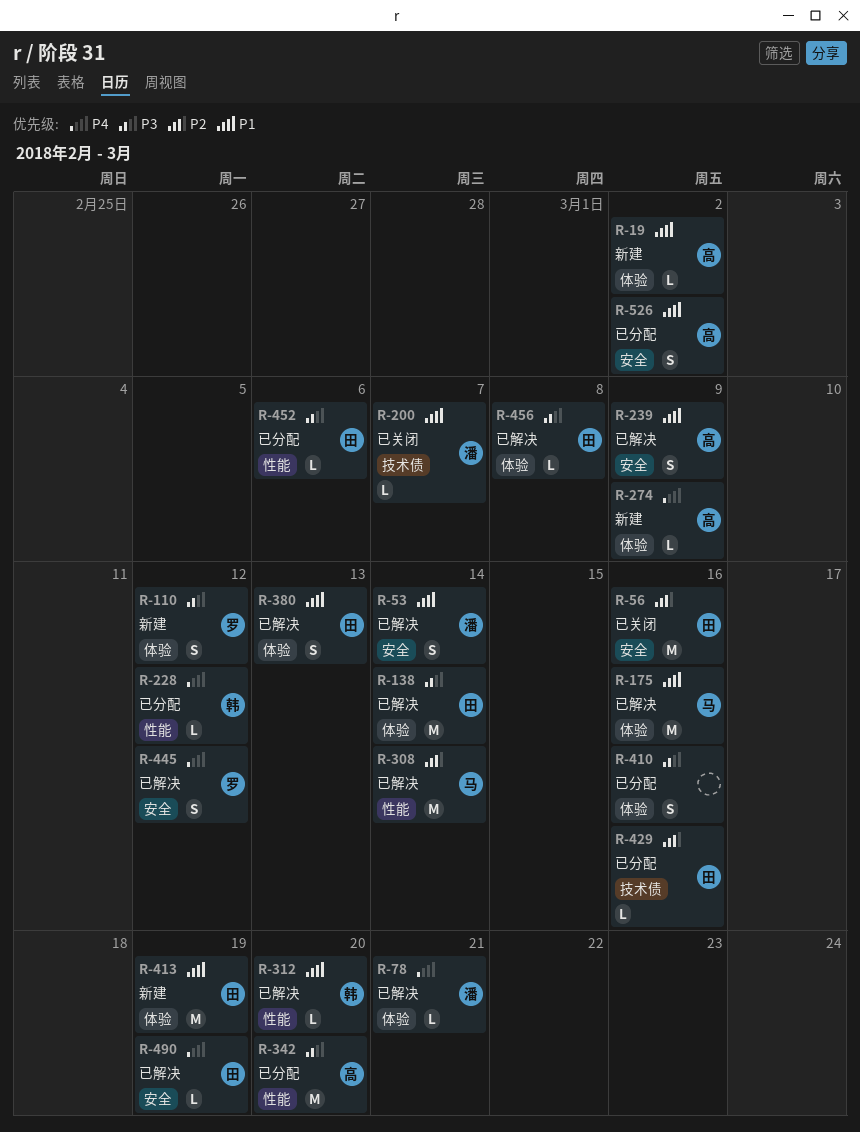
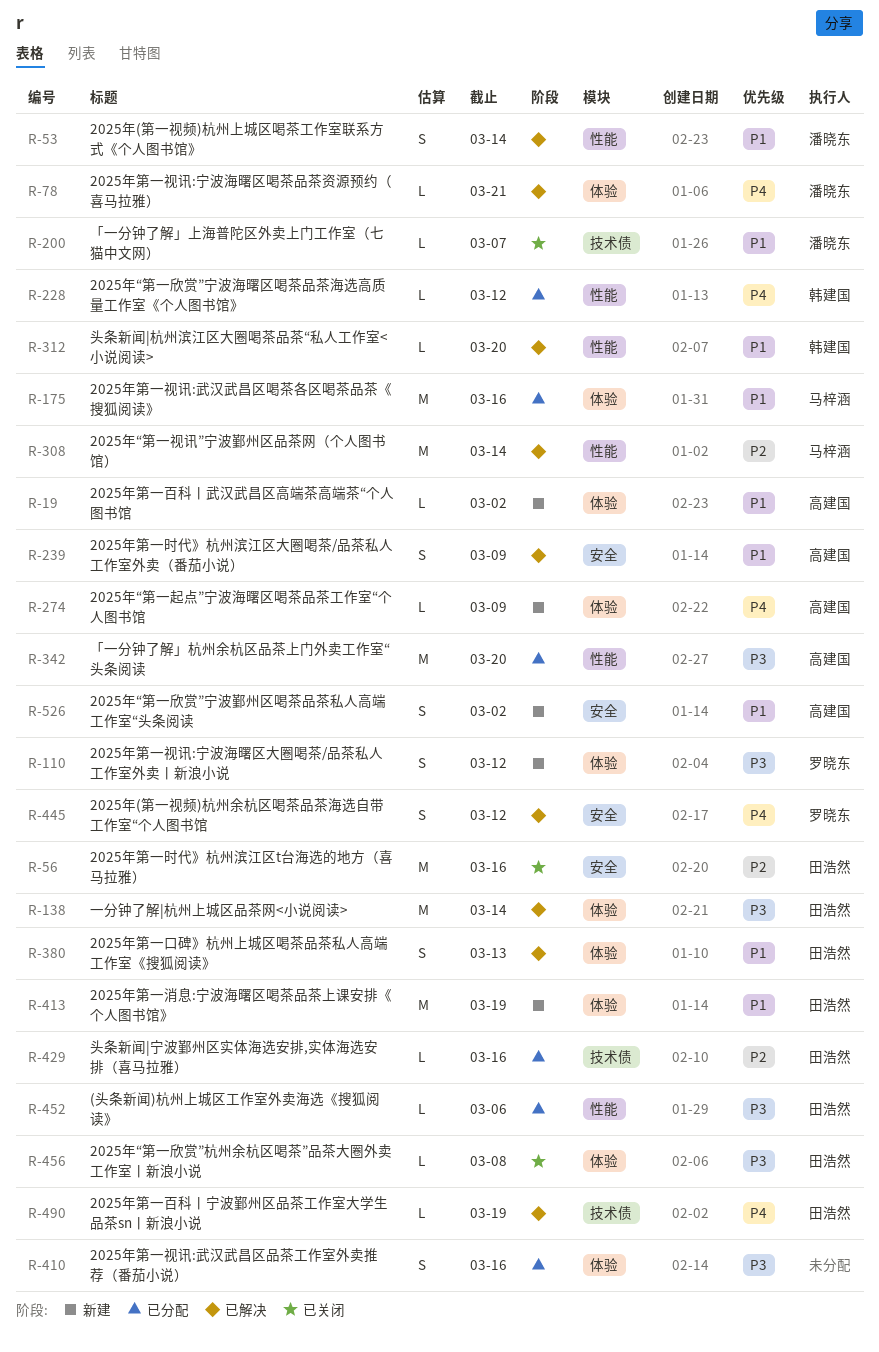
R-53, label: 安全 -> 性能
R-175, status: 已解决 -> 已分配
R-456, status: 已解决 -> 已关闭
R-490, label: 安全 -> 技术债
R-526, status: 已分配 -> 新建

